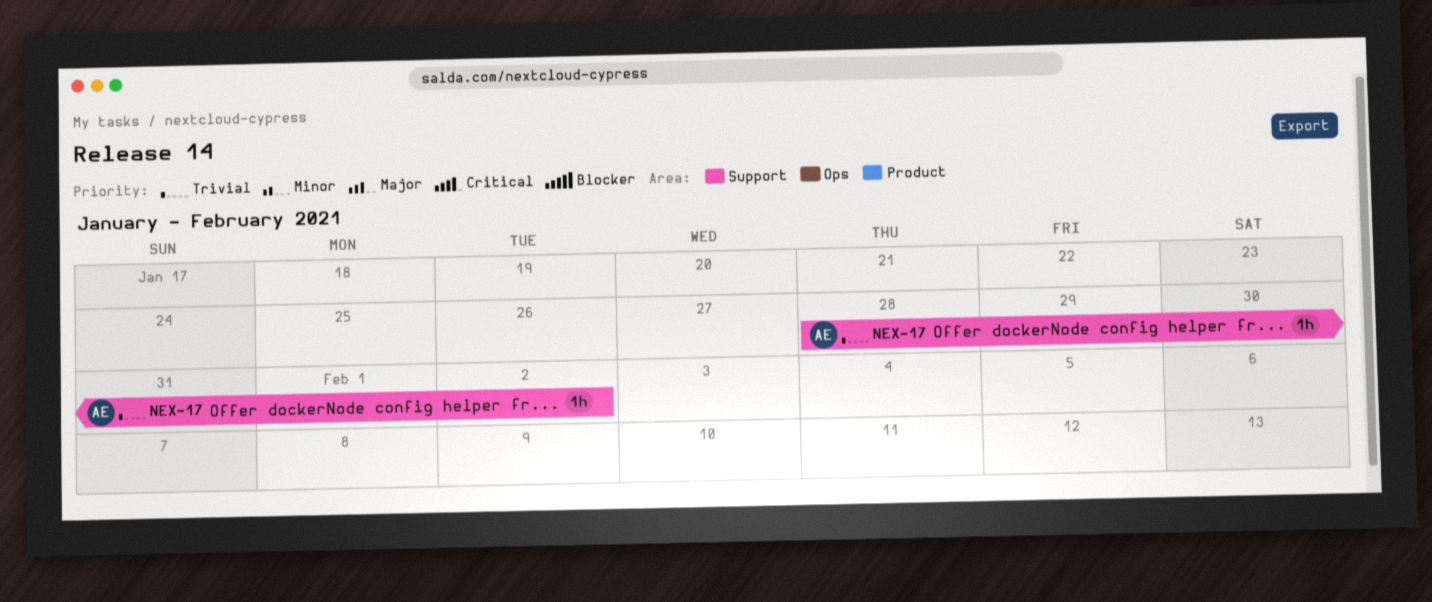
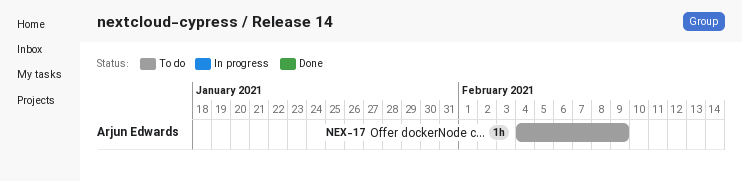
NEX-17, start: Jan 28 -> Feb 4
NEX-17, due: Feb 2 -> Feb 9

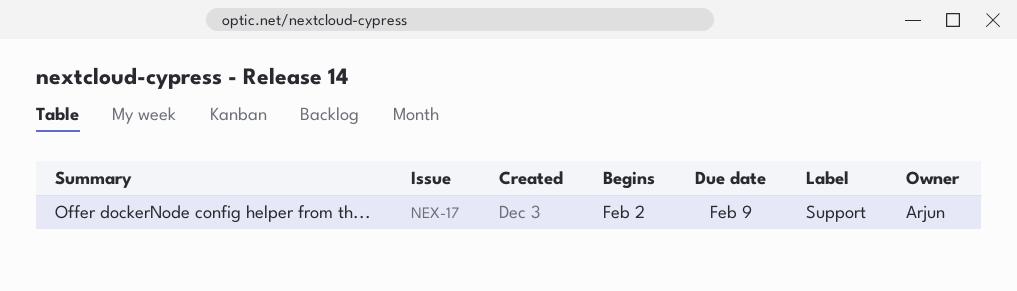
NEX-17, start: Feb 4 -> Feb 2

